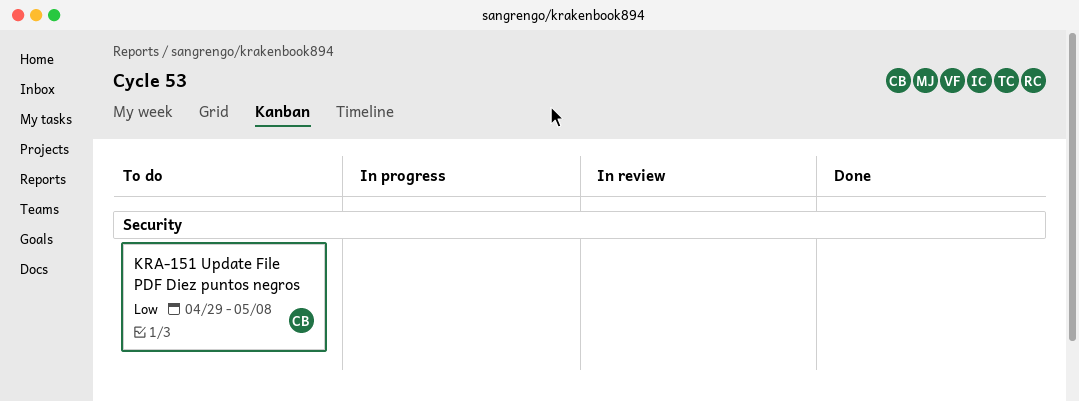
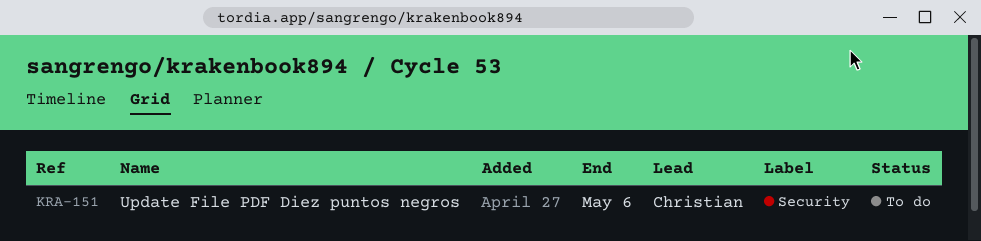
KRA-151, due: May 8 -> May 6

